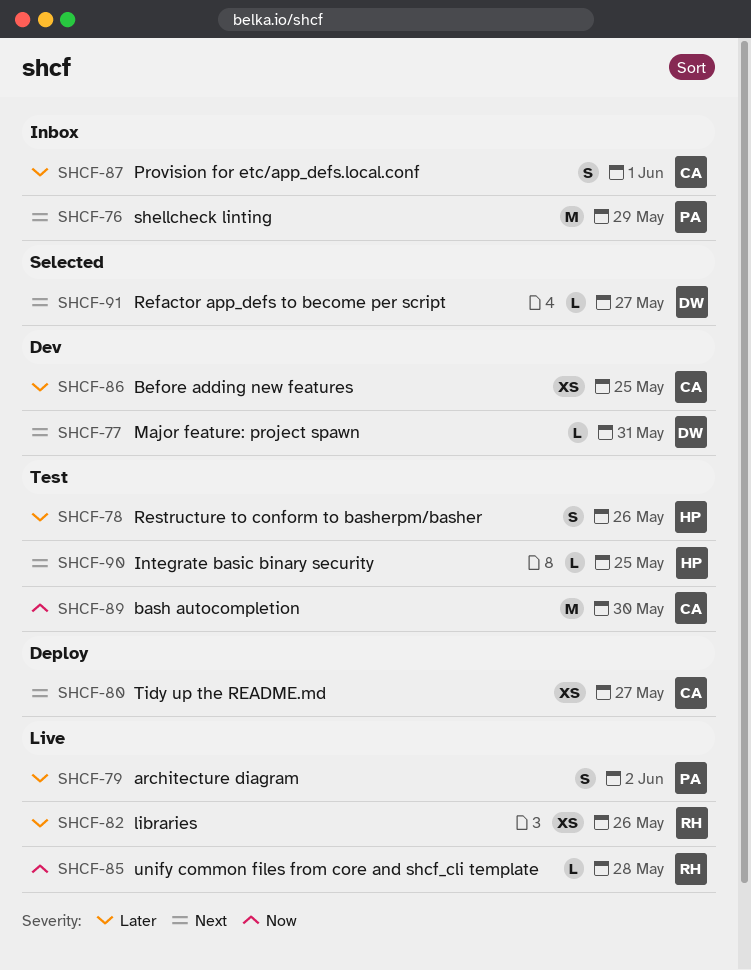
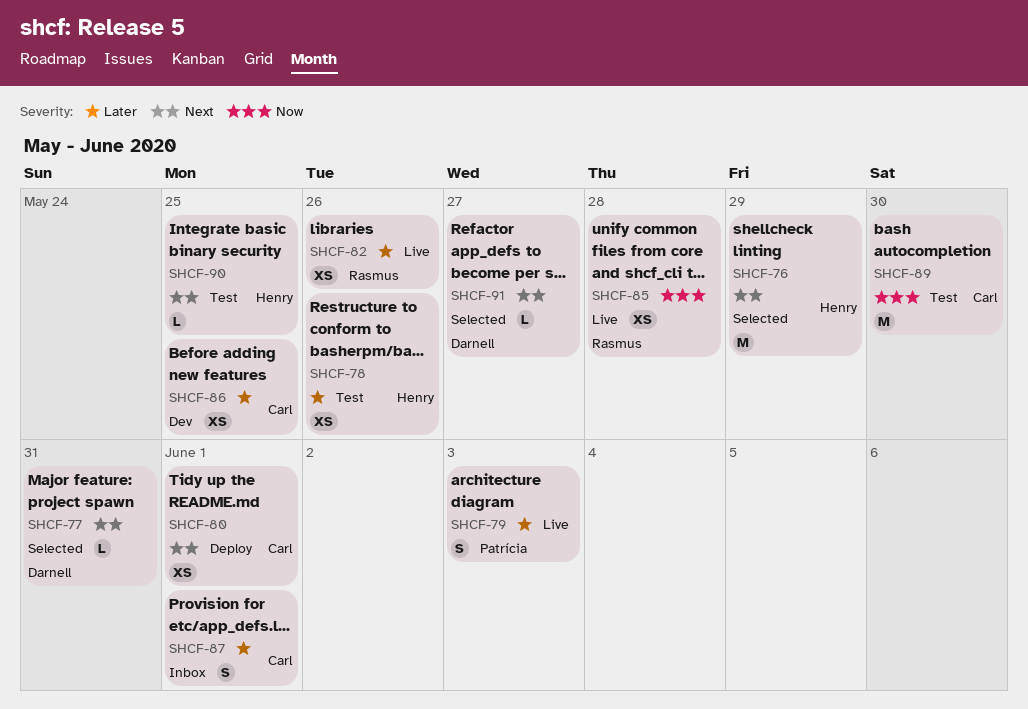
SHCF-76, status: Inbox -> Selected
SHCF-76, owner: Patrícia -> Henry
SHCF-77, status: Dev -> Selected
SHCF-78, estimate: S -> XS
SHCF-79, due: Jun 2 -> Jun 3
SHCF-80, due: May 27 -> Jun 1
SHCF-85, estimate: L -> XS

